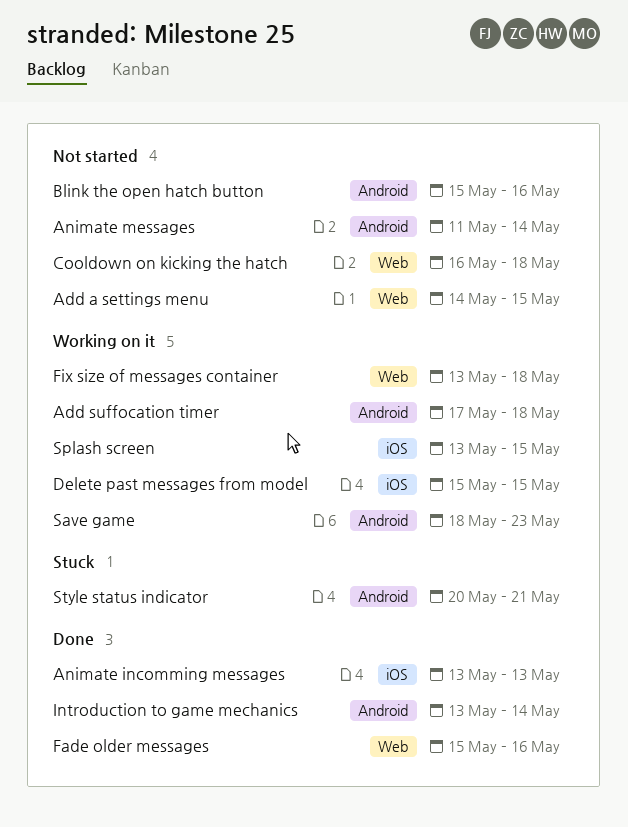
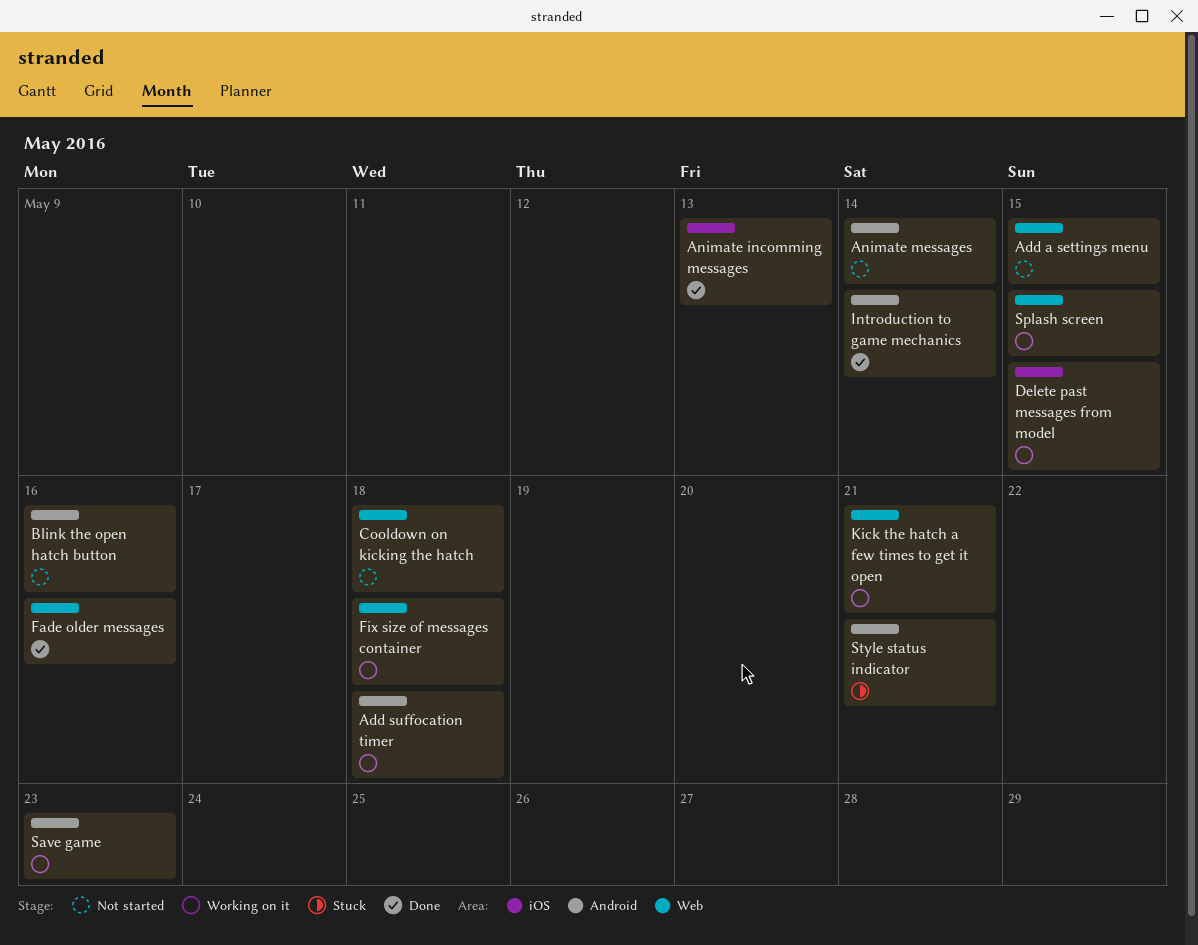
Kick the hatch a few times to get it open: none -> present
Splash screen, label: iOS -> Web

